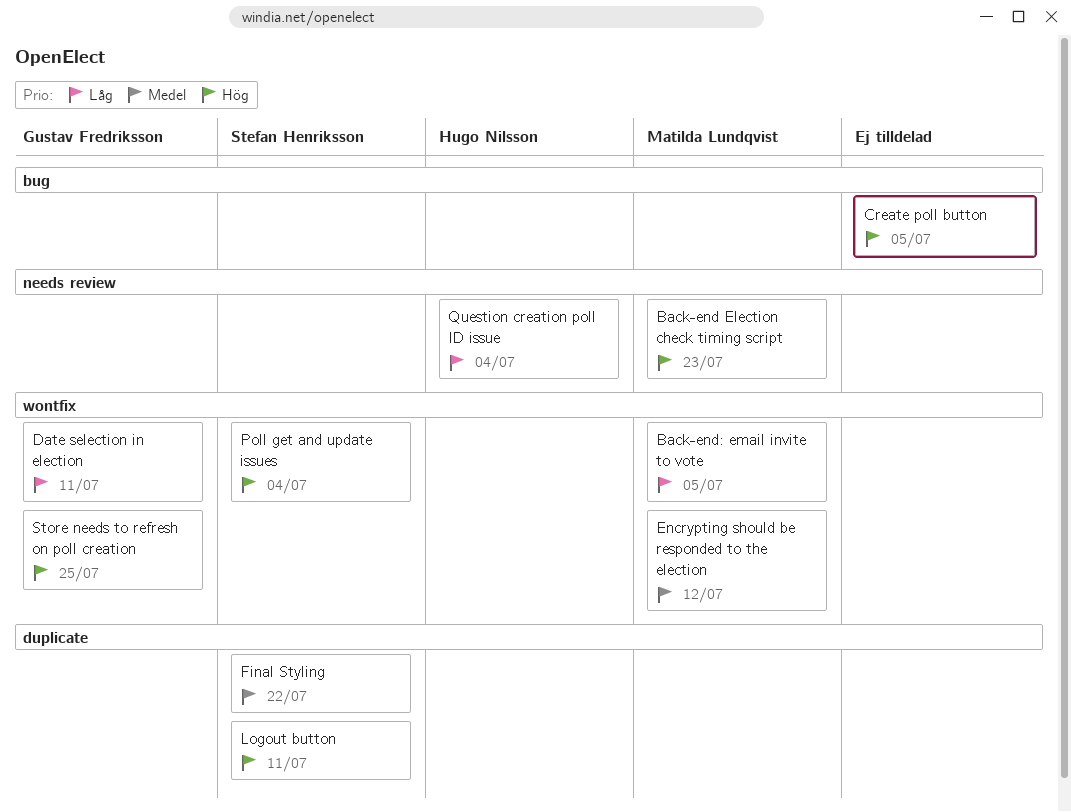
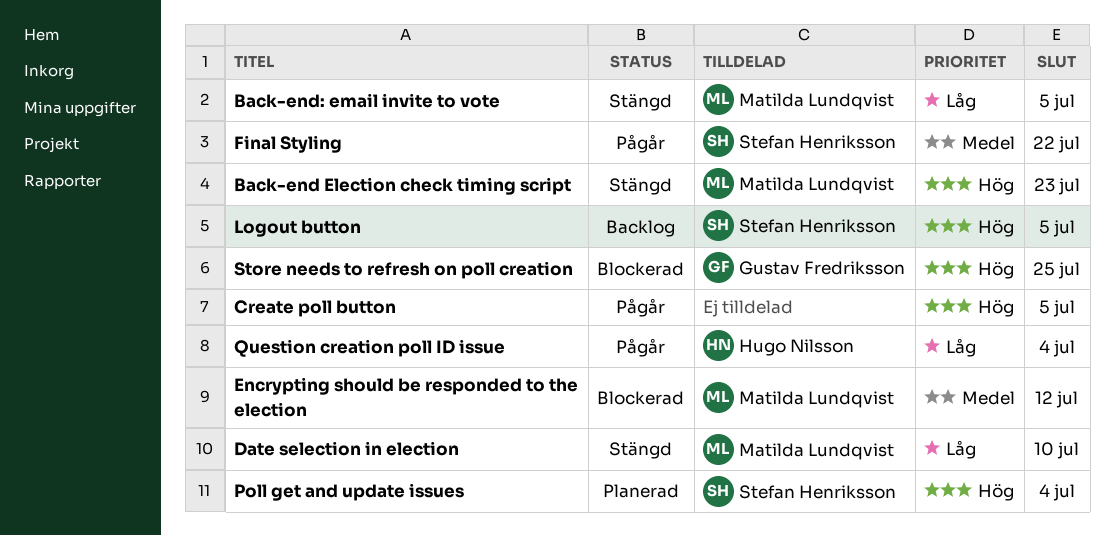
Date selection in election, owner: Gustav Fredriksson -> Matilda Lundqvist
Date selection in election, due: Jul 11 -> Jul 10
Logout button, due: Jul 11 -> Jul 5

